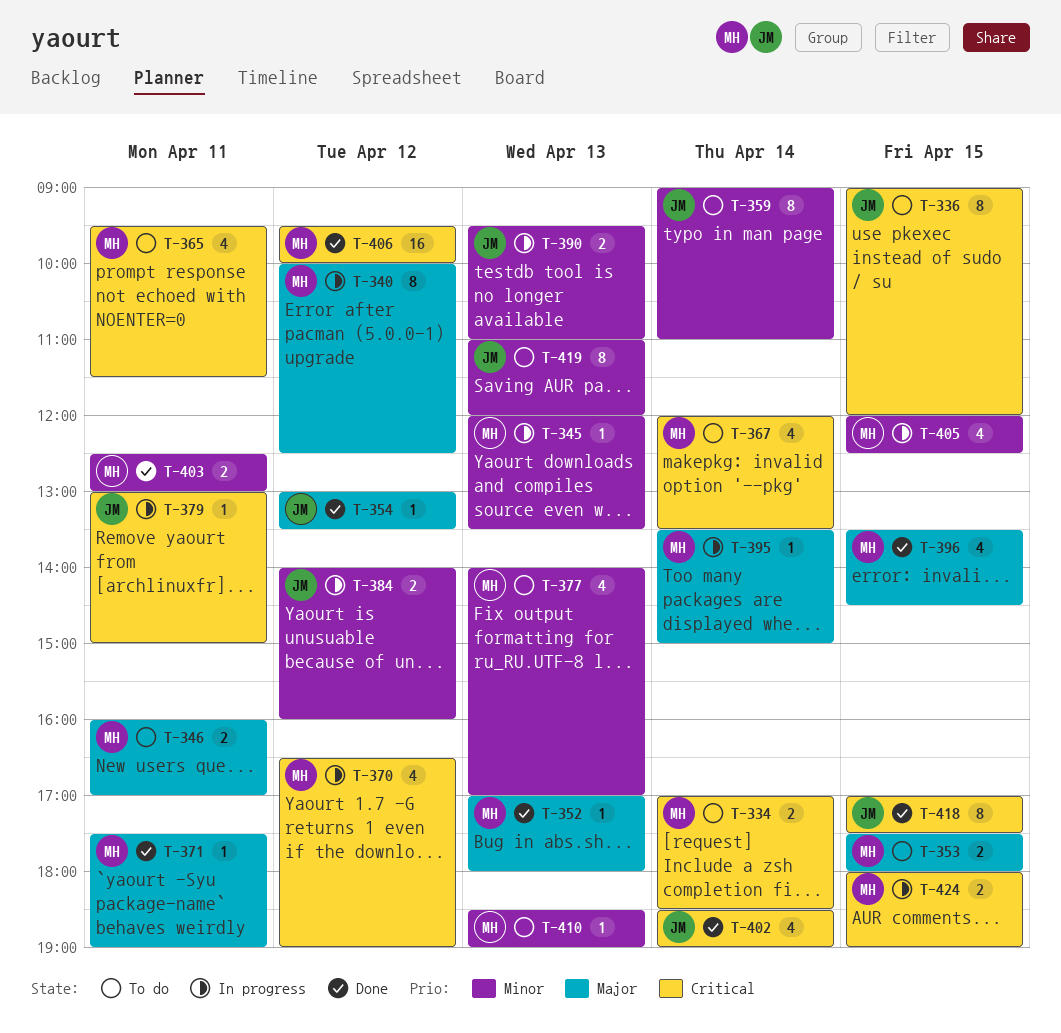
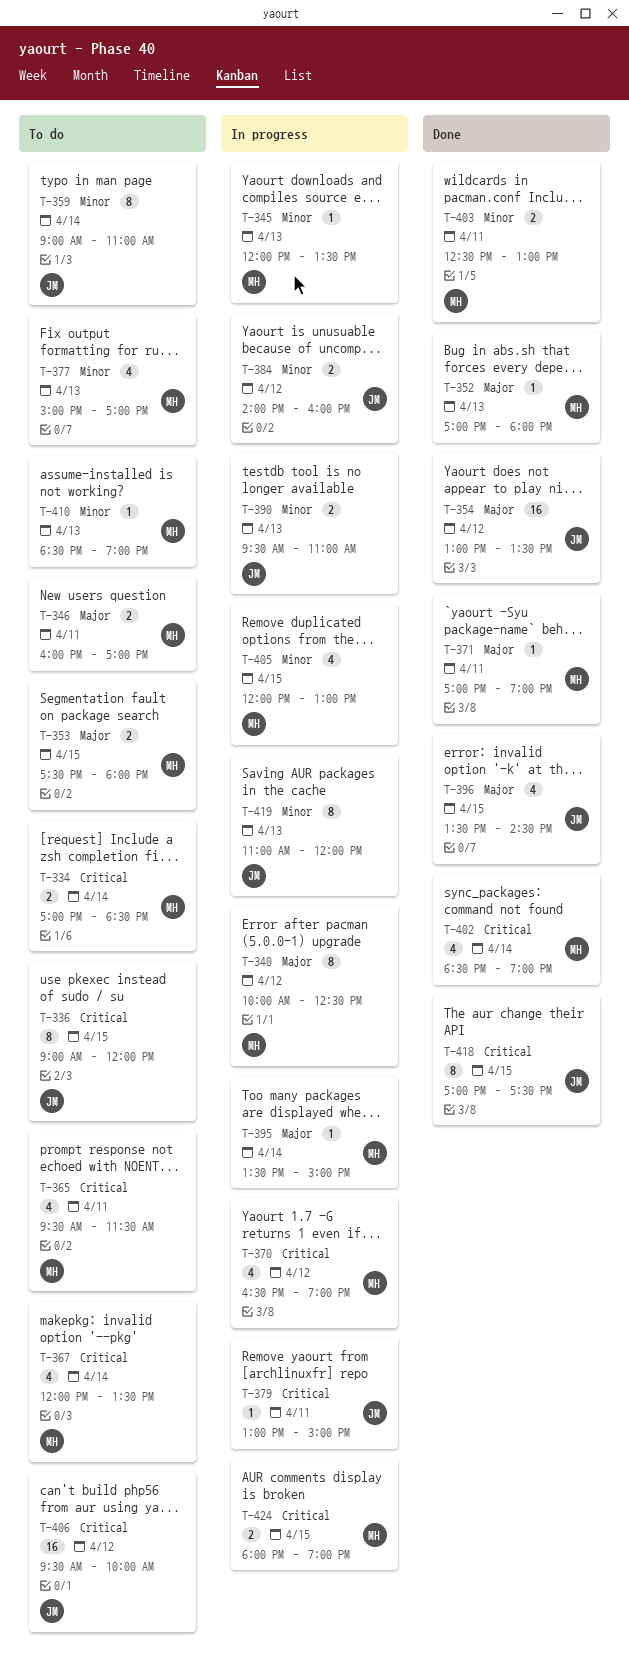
T-354, estimate: 1 -> 16
T-371, begins: 17:30 -> 17:00
T-377, begins: 14:00 -> 15:00
T-396, owner: MH -> JM
T-402, owner: JM -> MH
T-405, ends: 12:30 -> 13:00
T-406, status: Done -> To do
T-406, owner: MH -> JM
T-419, status: To do -> In progress

